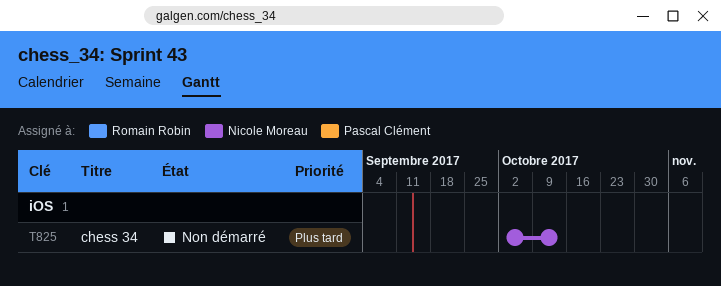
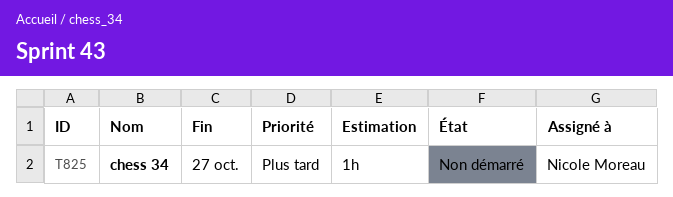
T825, due: Oct 13 -> Oct 27

